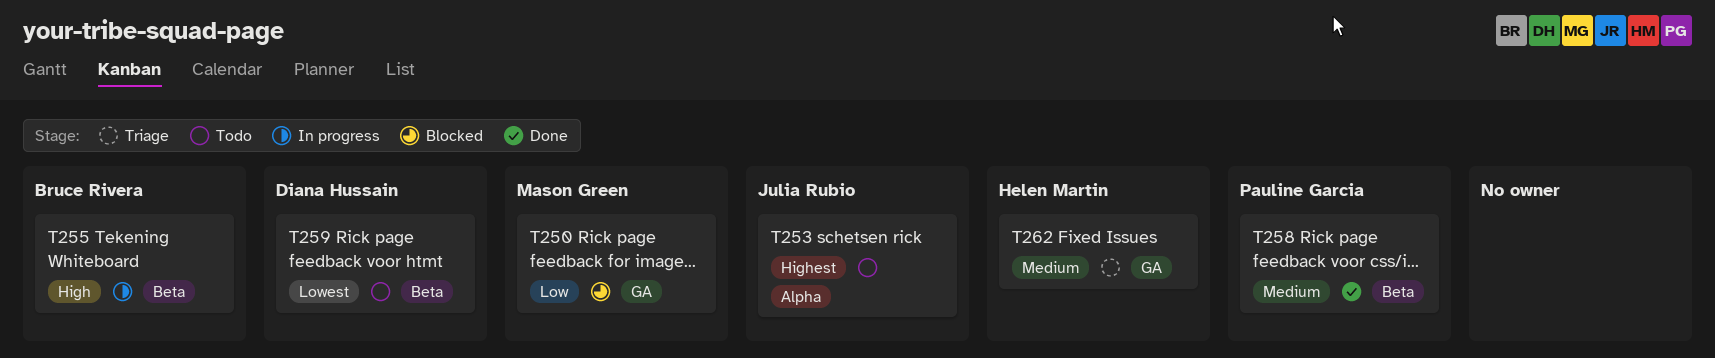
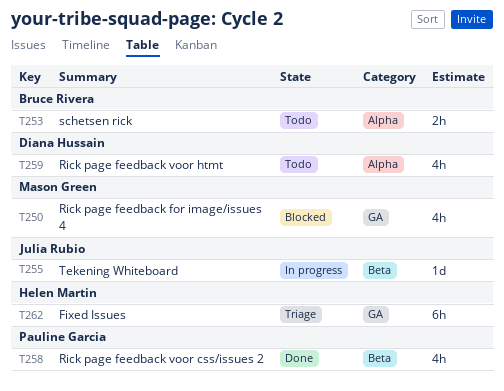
T253, owner: Julia Rubio -> Bruce Rivera
T255, owner: Bruce Rivera -> Julia Rubio
T259, label: Beta -> Alpha

